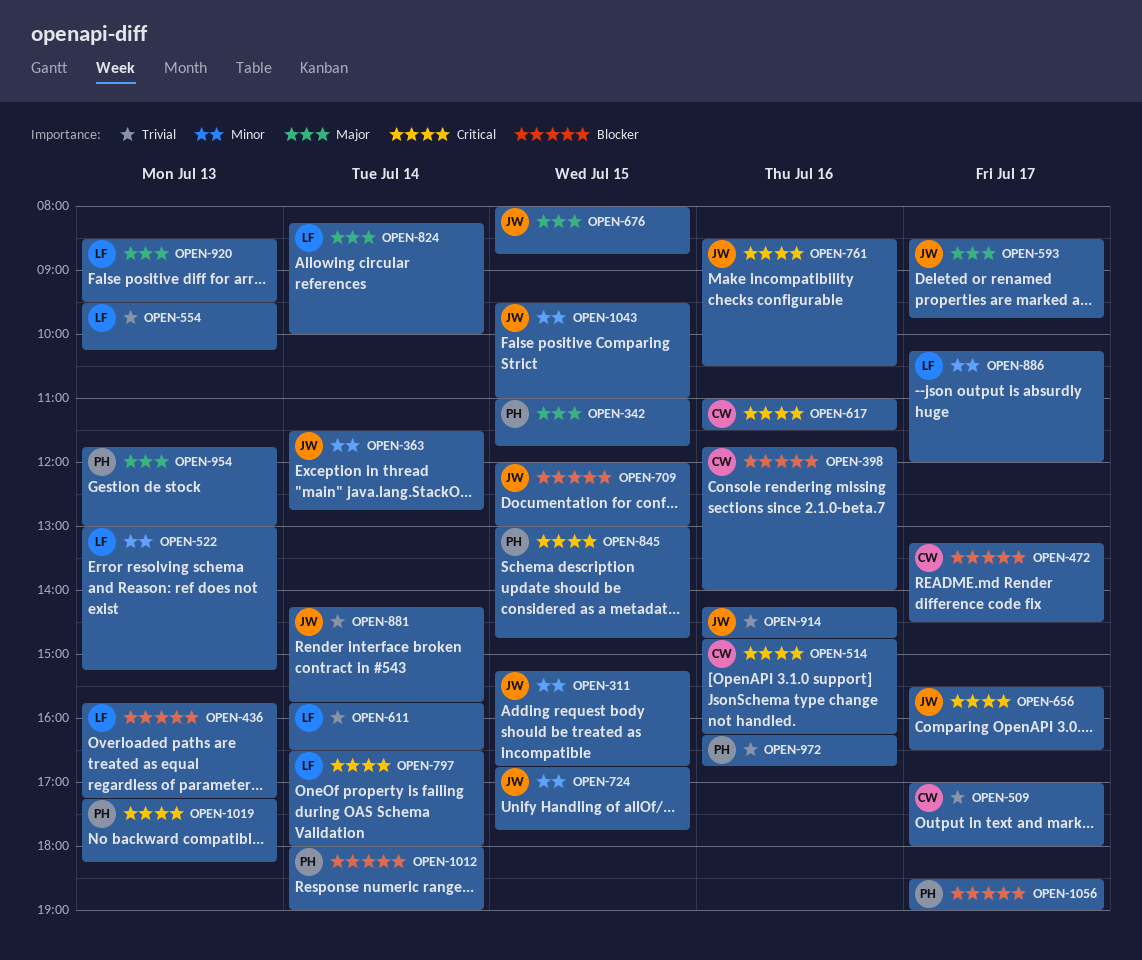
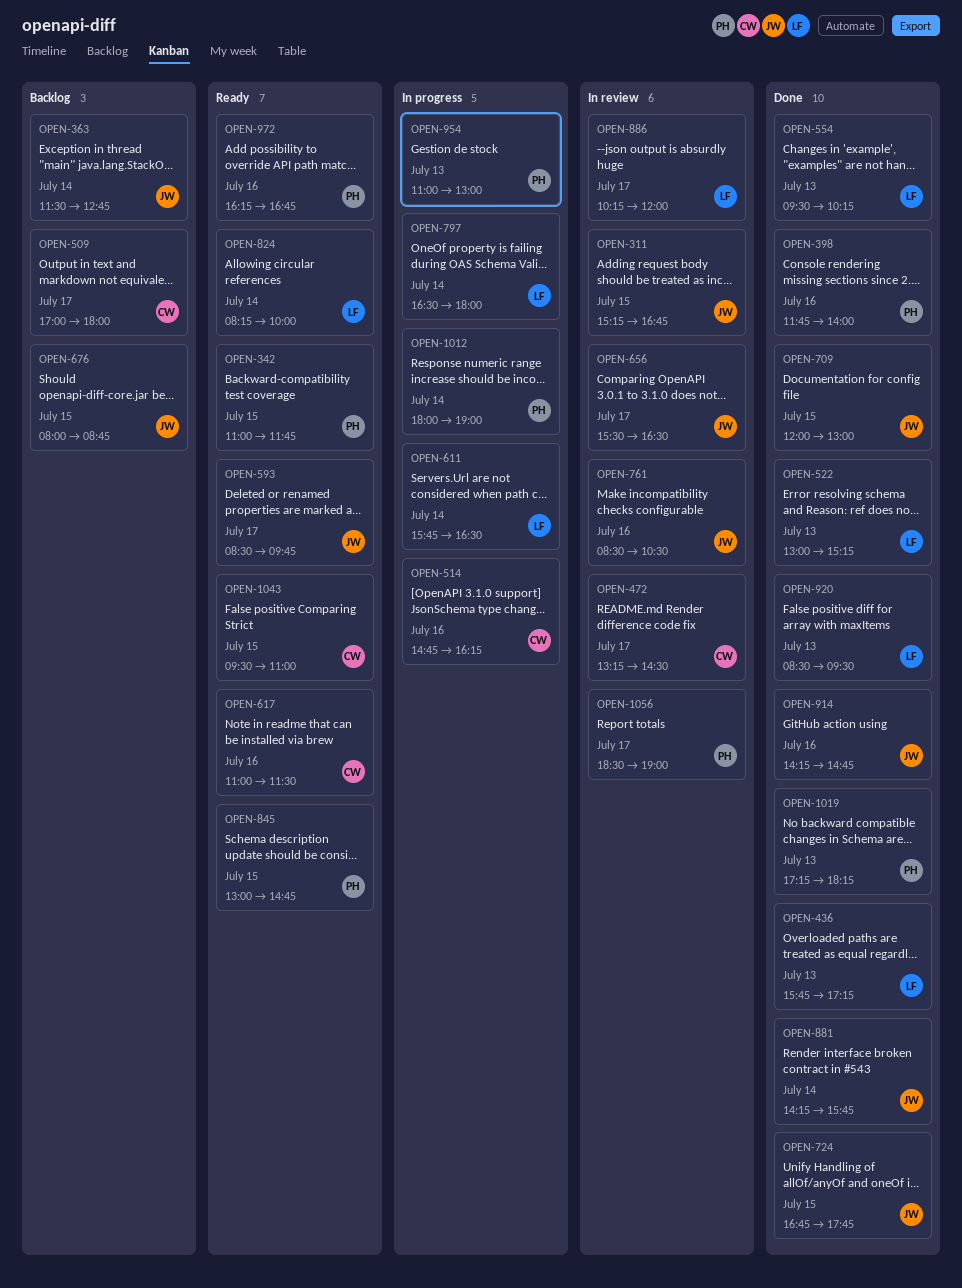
OPEN-398, owner: CW -> PH
OPEN-954, begins: 11:45 -> 11:00
OPEN-1043, owner: JW -> CW

